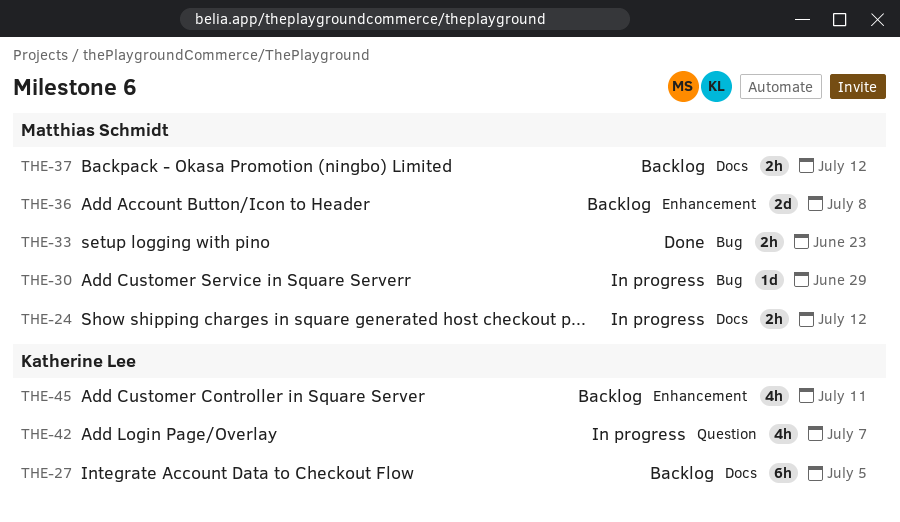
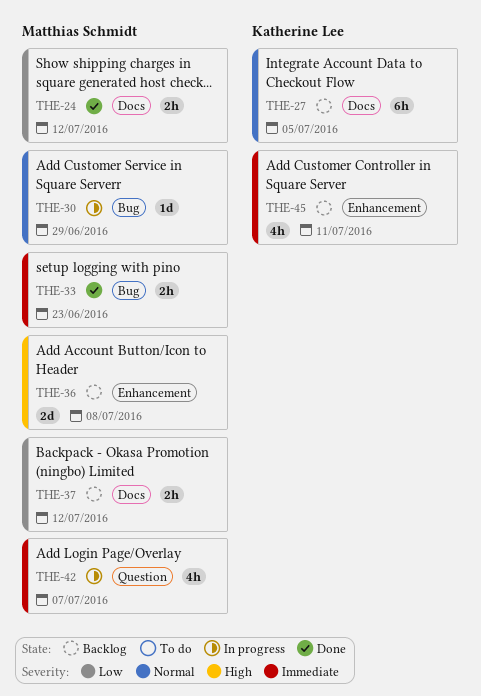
THE-24, status: In progress -> Done
THE-42, owner: Katherine Lee -> Matthias Schmidt

